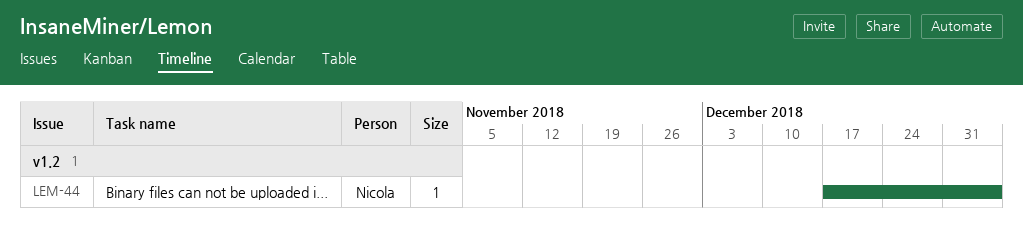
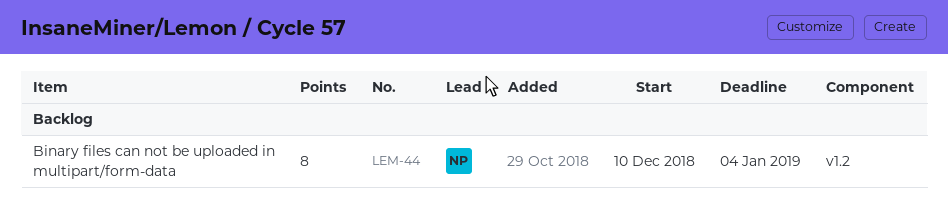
LEM-44, estimate: 1 -> 8
LEM-44, start: Dec 17 -> Dec 10

